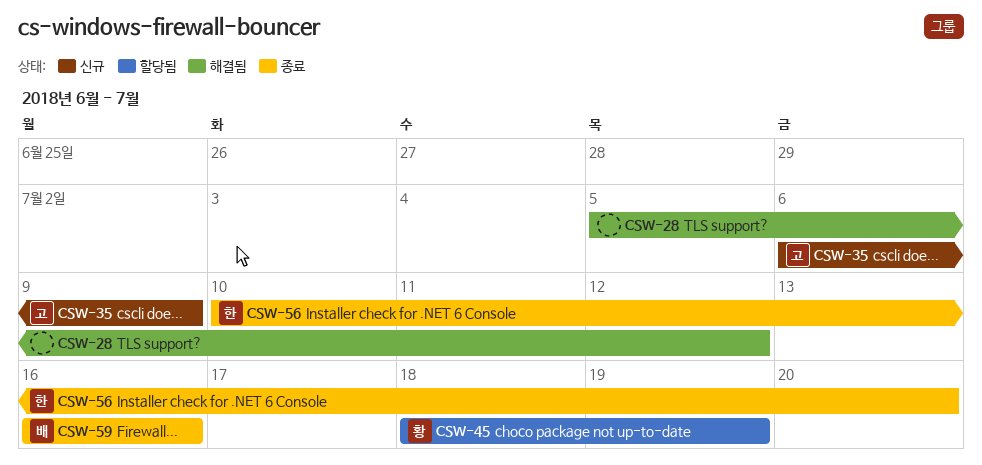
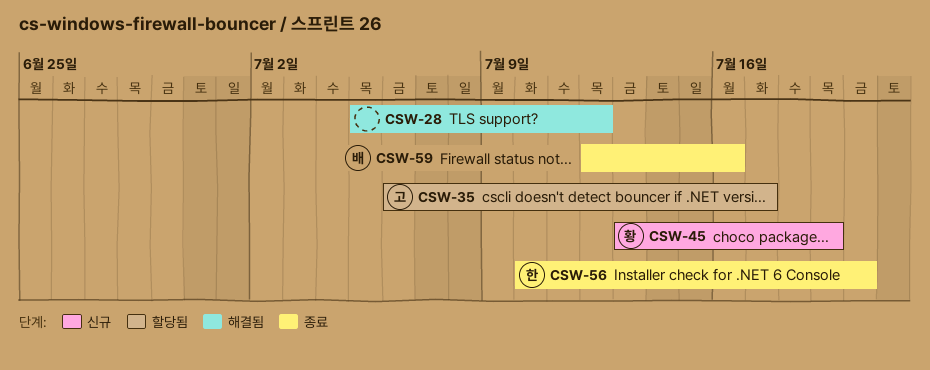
CSW-35, status: 신규 -> 할당됨
CSW-35, due: Jul 9 -> Jul 17
CSW-45, status: 할당됨 -> 신규
CSW-45, start: Jul 18 -> Jul 13
CSW-59, start: Jul 16 -> Jul 12

